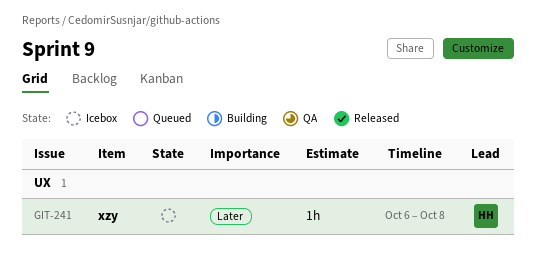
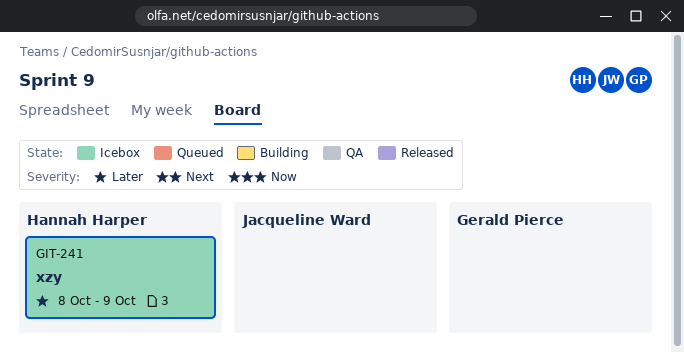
GIT-241, start: Oct 6 -> Oct 8
GIT-241, due: Oct 8 -> Oct 9

